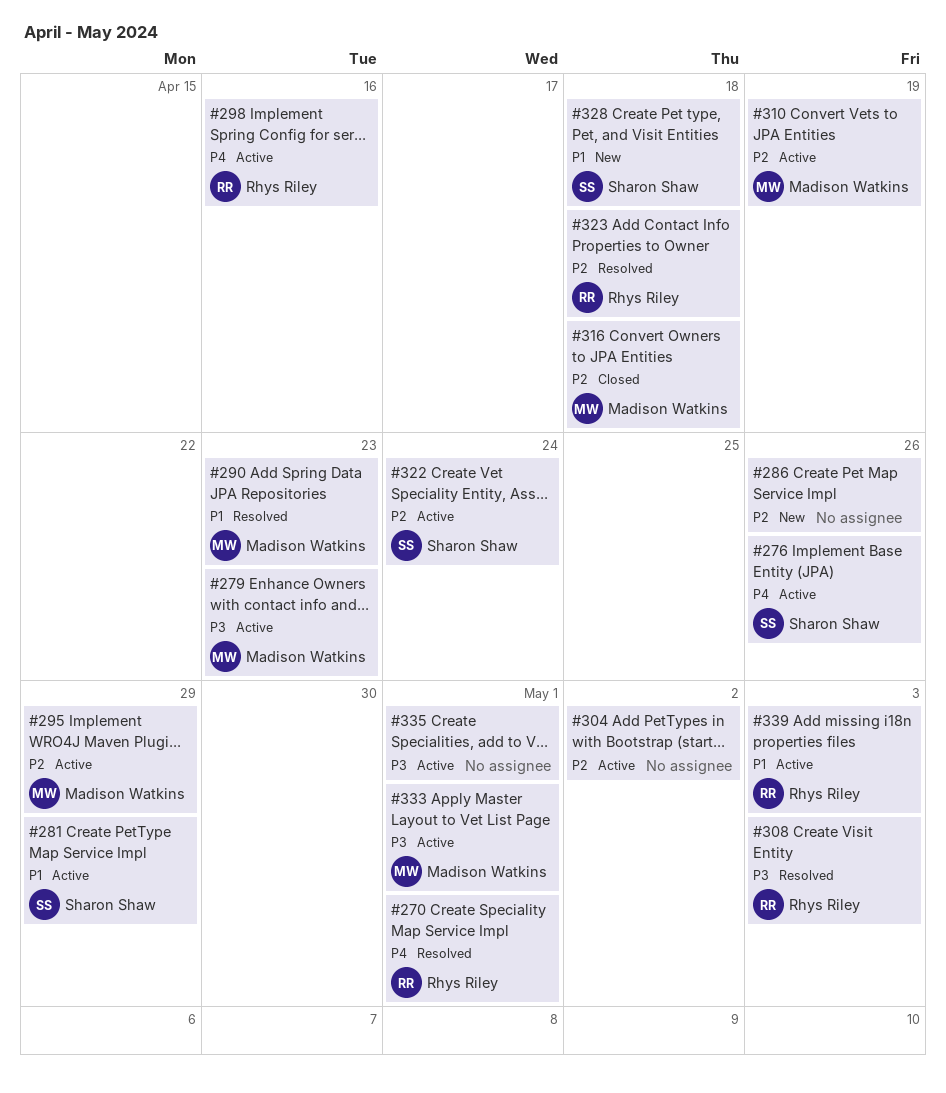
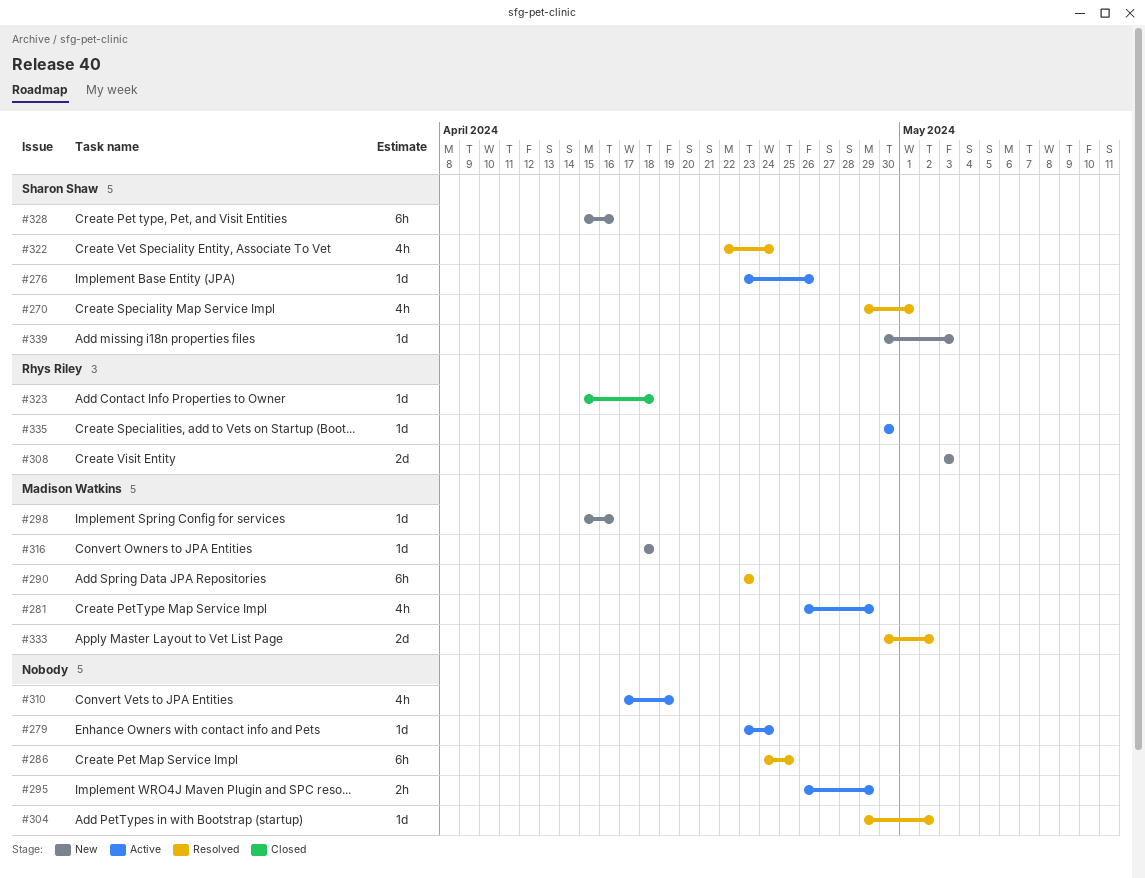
#270, owner: Rhys Riley -> Sharon Shaw
#279, owner: Madison Watkins -> none
#279, due: Apr 23 -> Apr 24
#281, owner: Sharon Shaw -> Madison Watkins
#286, status: New -> Resolved
#286, due: Apr 26 -> Apr 25
#295, owner: Madison Watkins -> none
#298, status: Active -> New
#298, owner: Rhys Riley -> Madison Watkins
#304, status: Active -> Resolved
#308, status: Resolved -> New
#310, owner: Madison Watkins -> none
#316, status: Closed -> New
#322, status: Active -> Resolved
#323, status: Resolved -> Closed
#328, due: Apr 18 -> Apr 16
#333, status: Active -> Resolved
#333, due: May 1 -> May 2
#335, owner: none -> Rhys Riley
#335, due: May 1 -> Apr 30
#339, status: Active -> New
#339, owner: Rhys Riley -> Sharon Shaw

